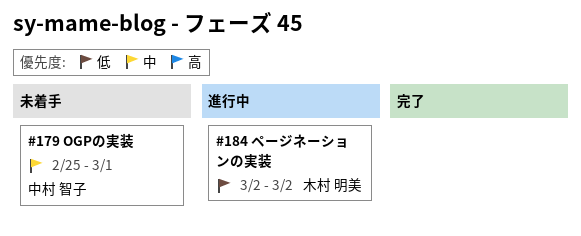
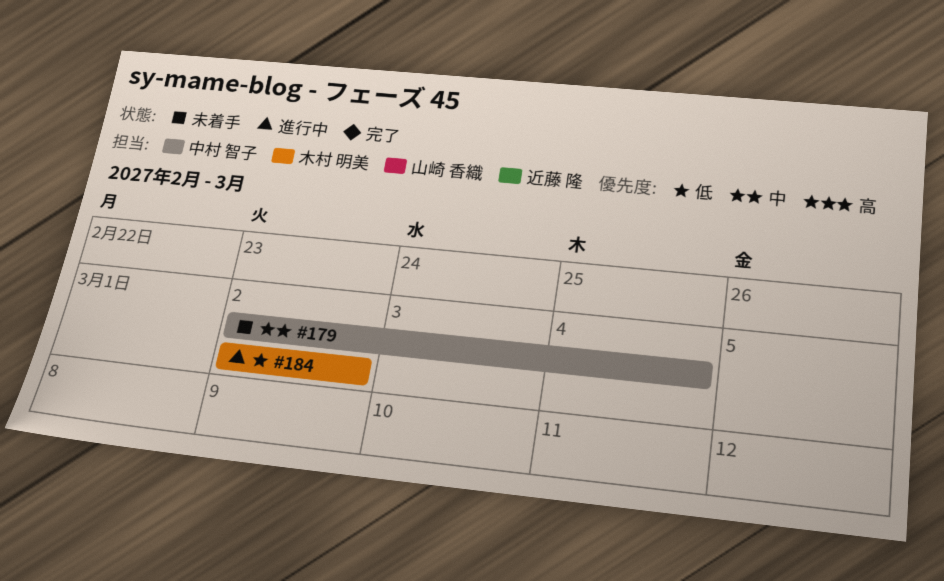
#179, start: Feb 25 -> Mar 2
#179, due: Mar 1 -> Mar 4

